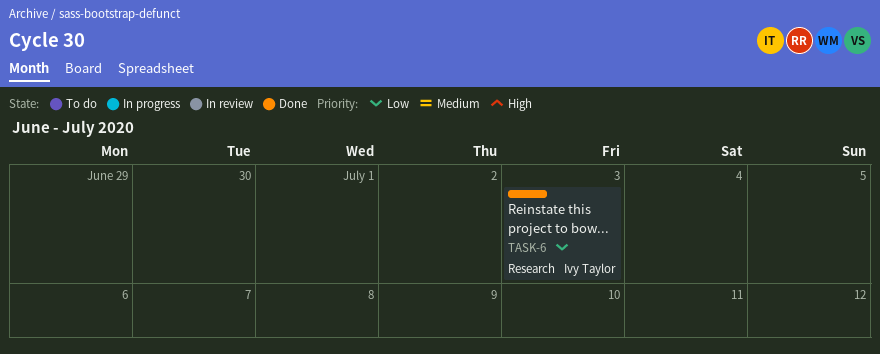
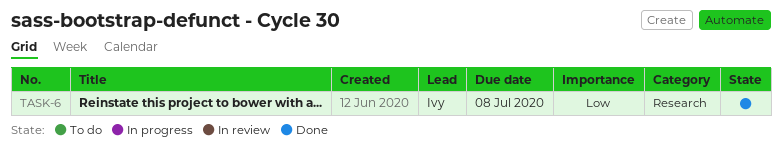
TASK-6, due: Jul 3 -> Jul 8

